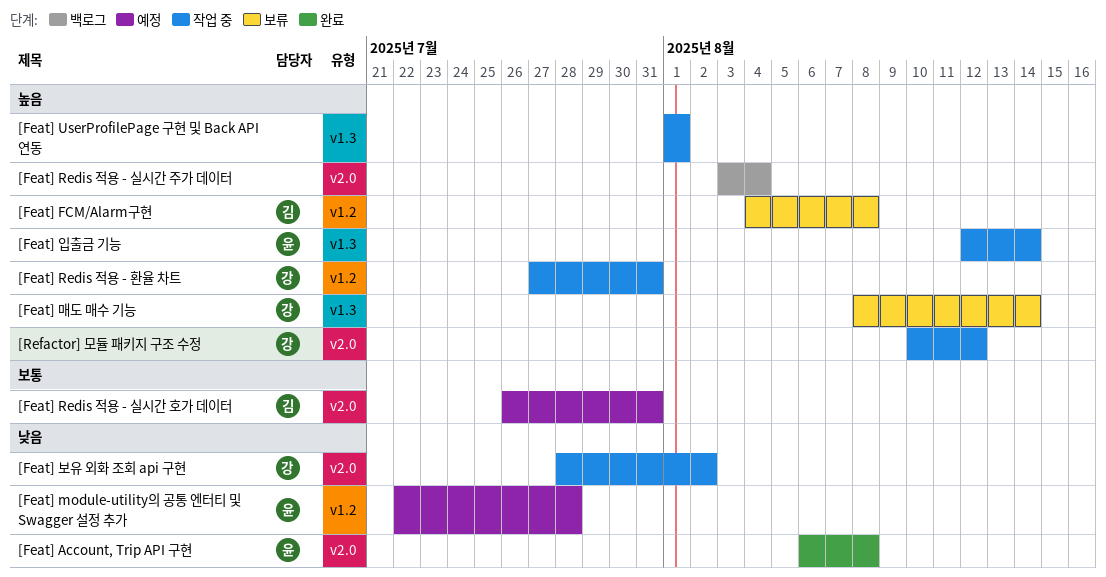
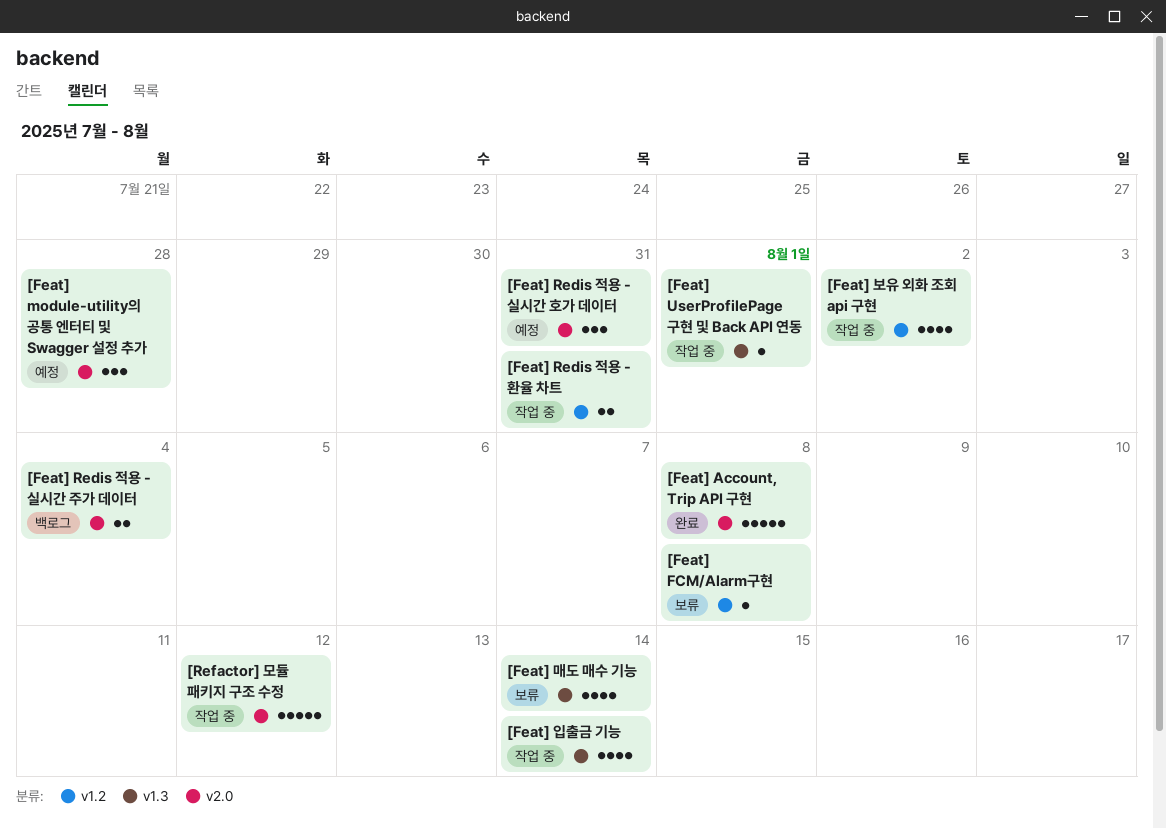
[Feat] module-utility의 공통 엔터티 및 Swagger 설정 추가, label: v1.2 -> v2.0
[Feat] 보유 외화 조회 api 구현, label: v2.0 -> v1.2

